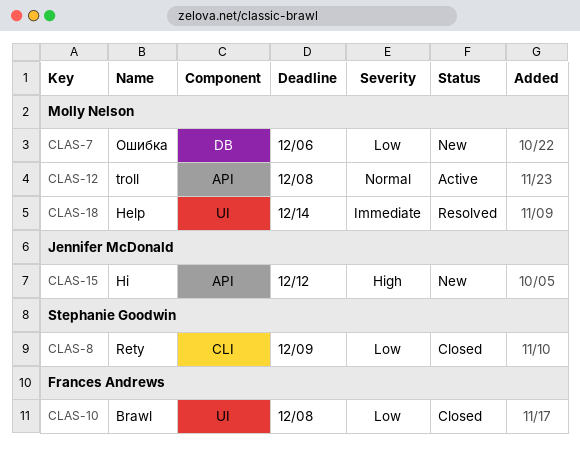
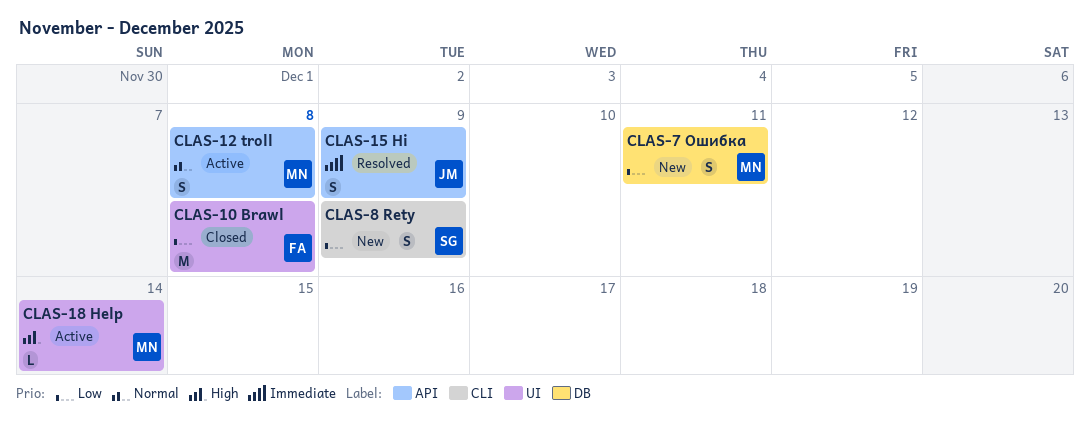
CLAS-7, due: Dec 6 -> Dec 11
CLAS-8, status: Closed -> New
CLAS-15, status: New -> Resolved
CLAS-15, priority: High -> Immediate
CLAS-15, due: Dec 12 -> Dec 9
CLAS-18, status: Resolved -> Active
CLAS-18, priority: Immediate -> High

